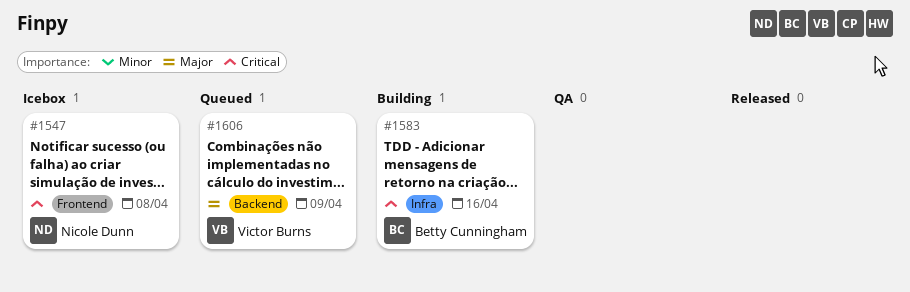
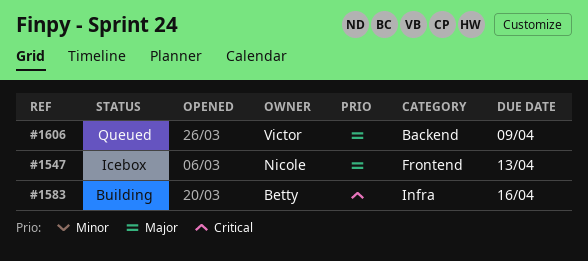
#1547, priority: Critical -> Major
#1547, due: Apr 8 -> Apr 13

